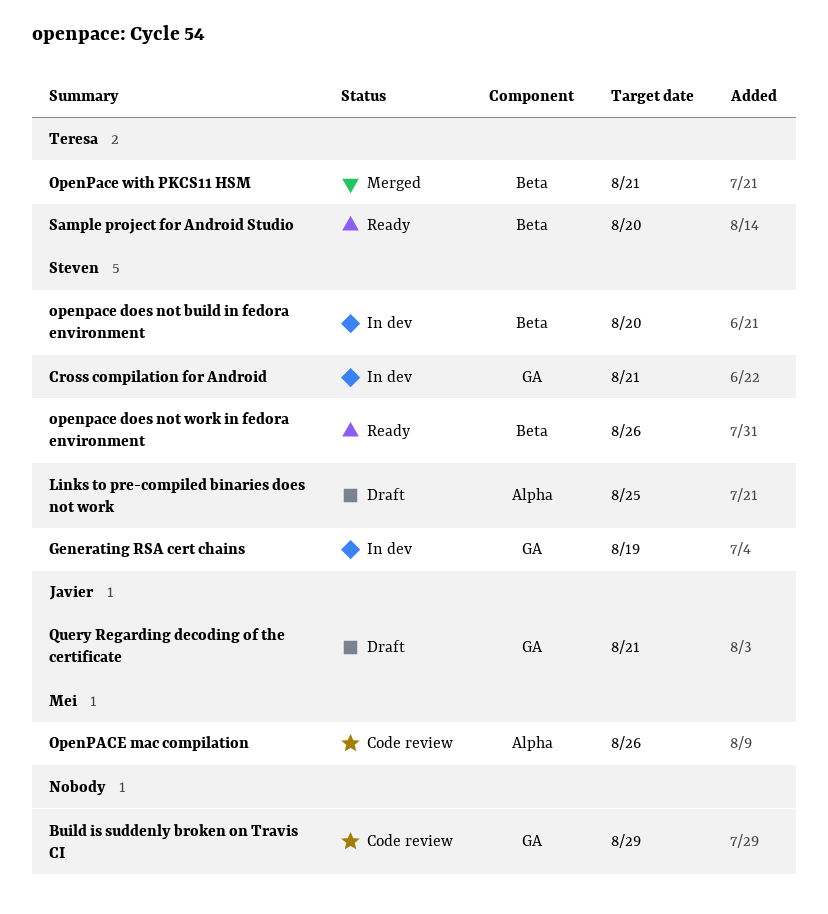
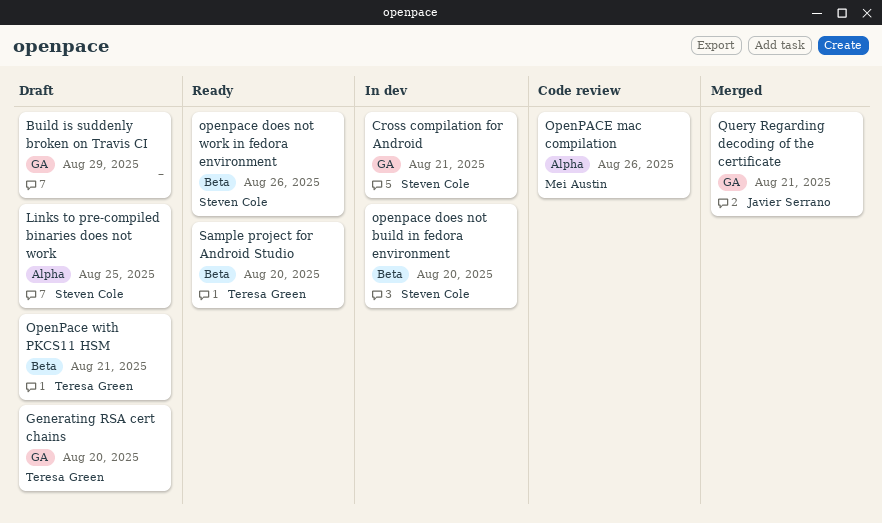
Build is suddenly broken on Travis CI, status: Code review -> Draft
Generating RSA cert chains, status: In dev -> Draft
Generating RSA cert chains, owner: Steven Cole -> Teresa Green
Generating RSA cert chains, due: Aug 19 -> Aug 20
OpenPace with PKCS11 HSM, status: Merged -> Draft
Query Regarding decoding of the certificate, status: Draft -> Merged

